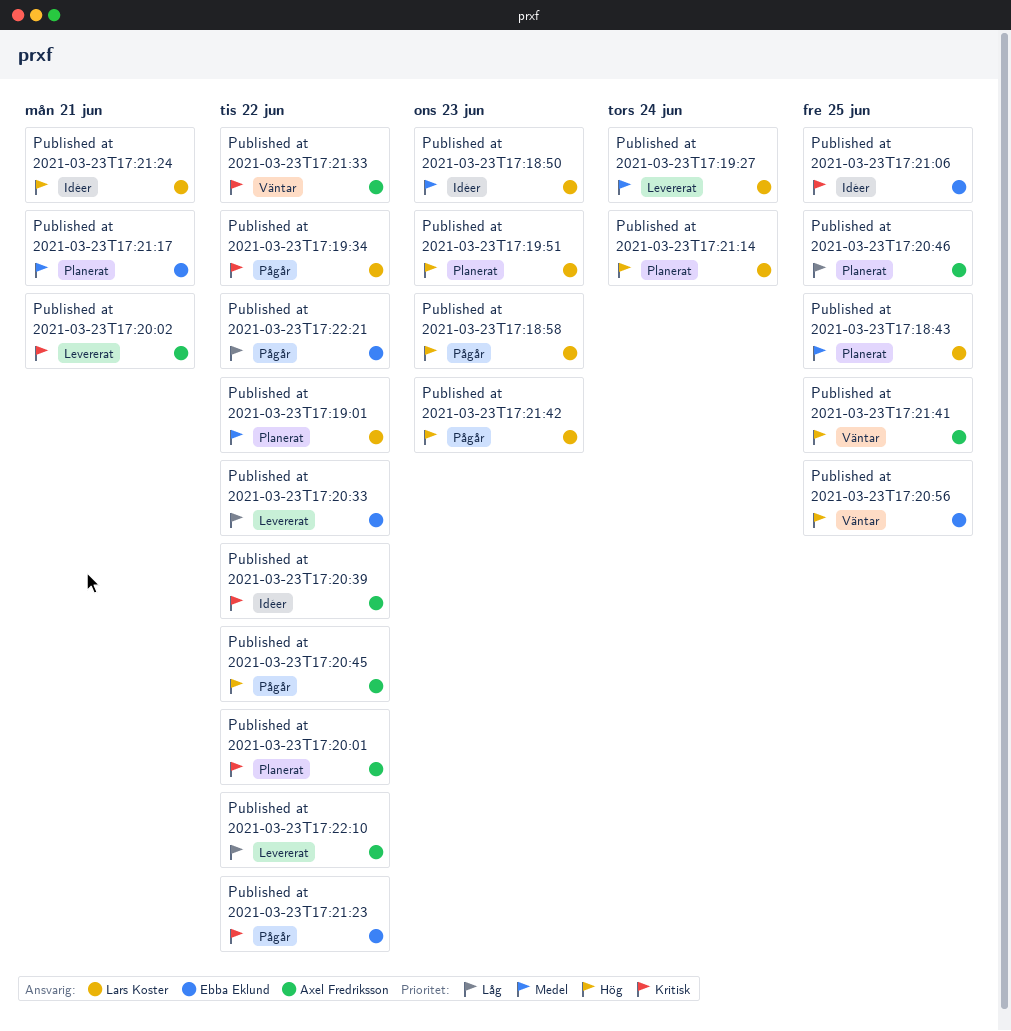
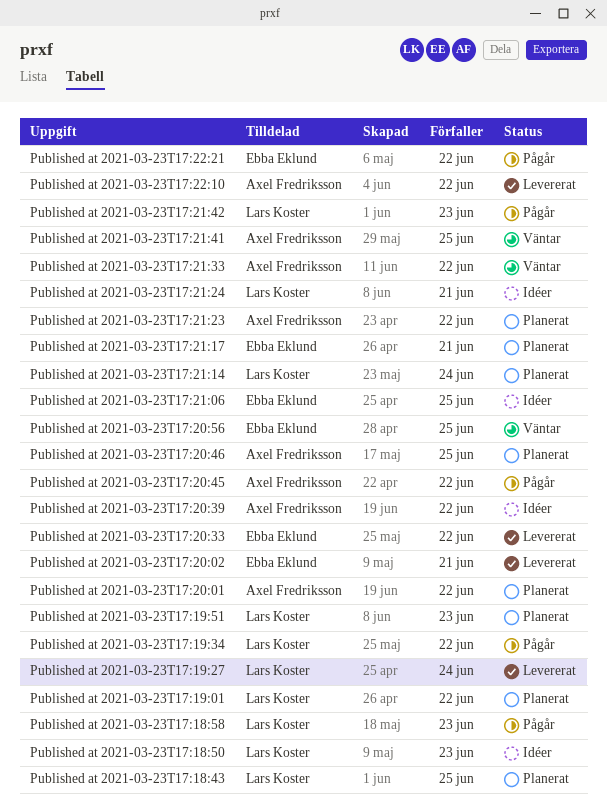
Published at 2021-03-23T17:20:02, owner: Axel Fredriksson -> Ebba Eklund
Published at 2021-03-23T17:21:23, status: Pågår -> Planerat
Published at 2021-03-23T17:21:23, owner: Ebba Eklund -> Axel Fredriksson

